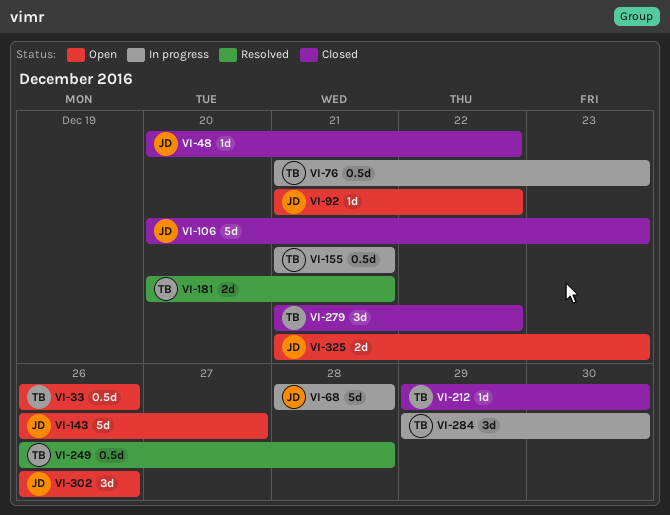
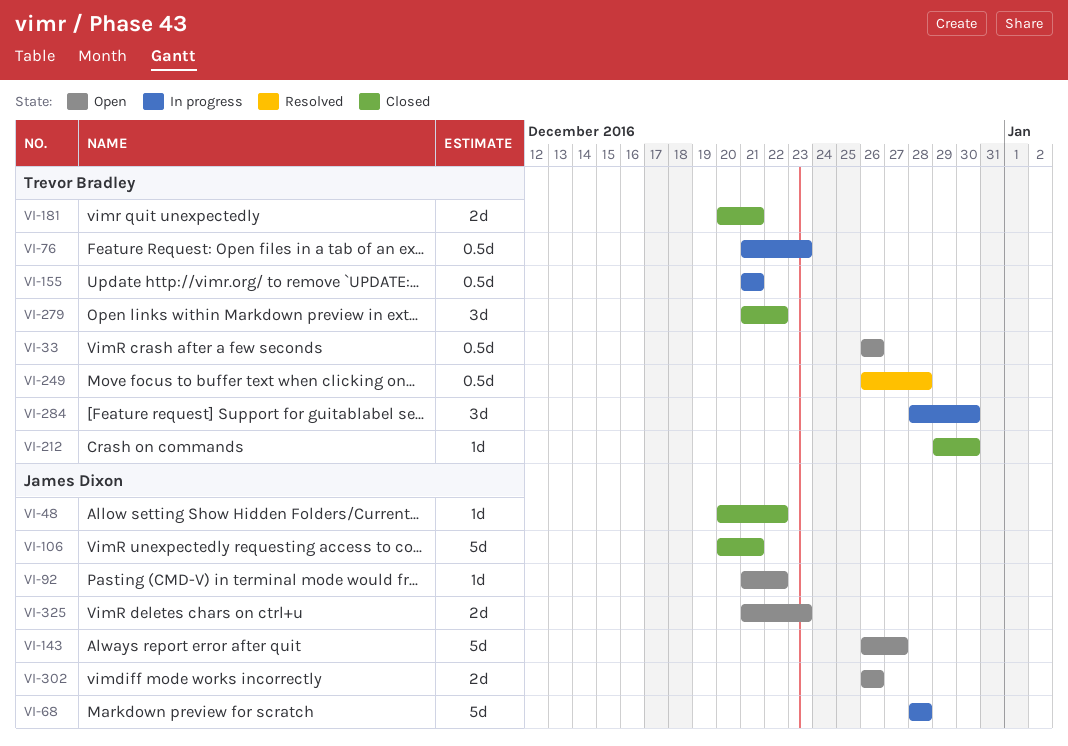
VI-106, due: Dec 23 -> Dec 21
VI-181, status: Resolved -> Closed
VI-284, start: Dec 29 -> Dec 28
VI-302, estimate: 3d -> 2d

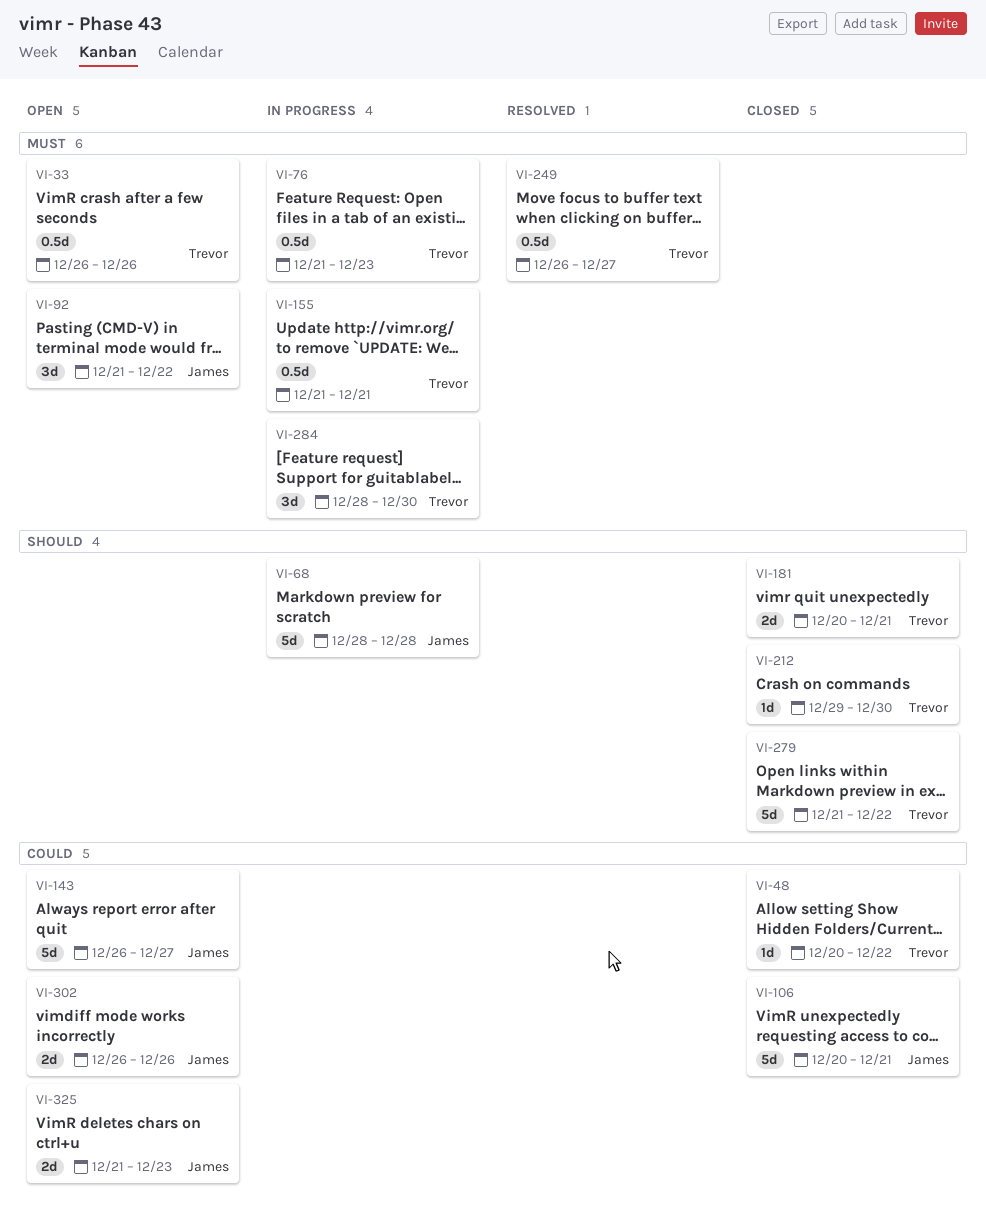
VI-48, owner: James Dixon -> Trevor Bradley
VI-92, estimate: 1d -> 3d
VI-249, due: Dec 28 -> Dec 27
VI-279, estimate: 3d -> 5d

